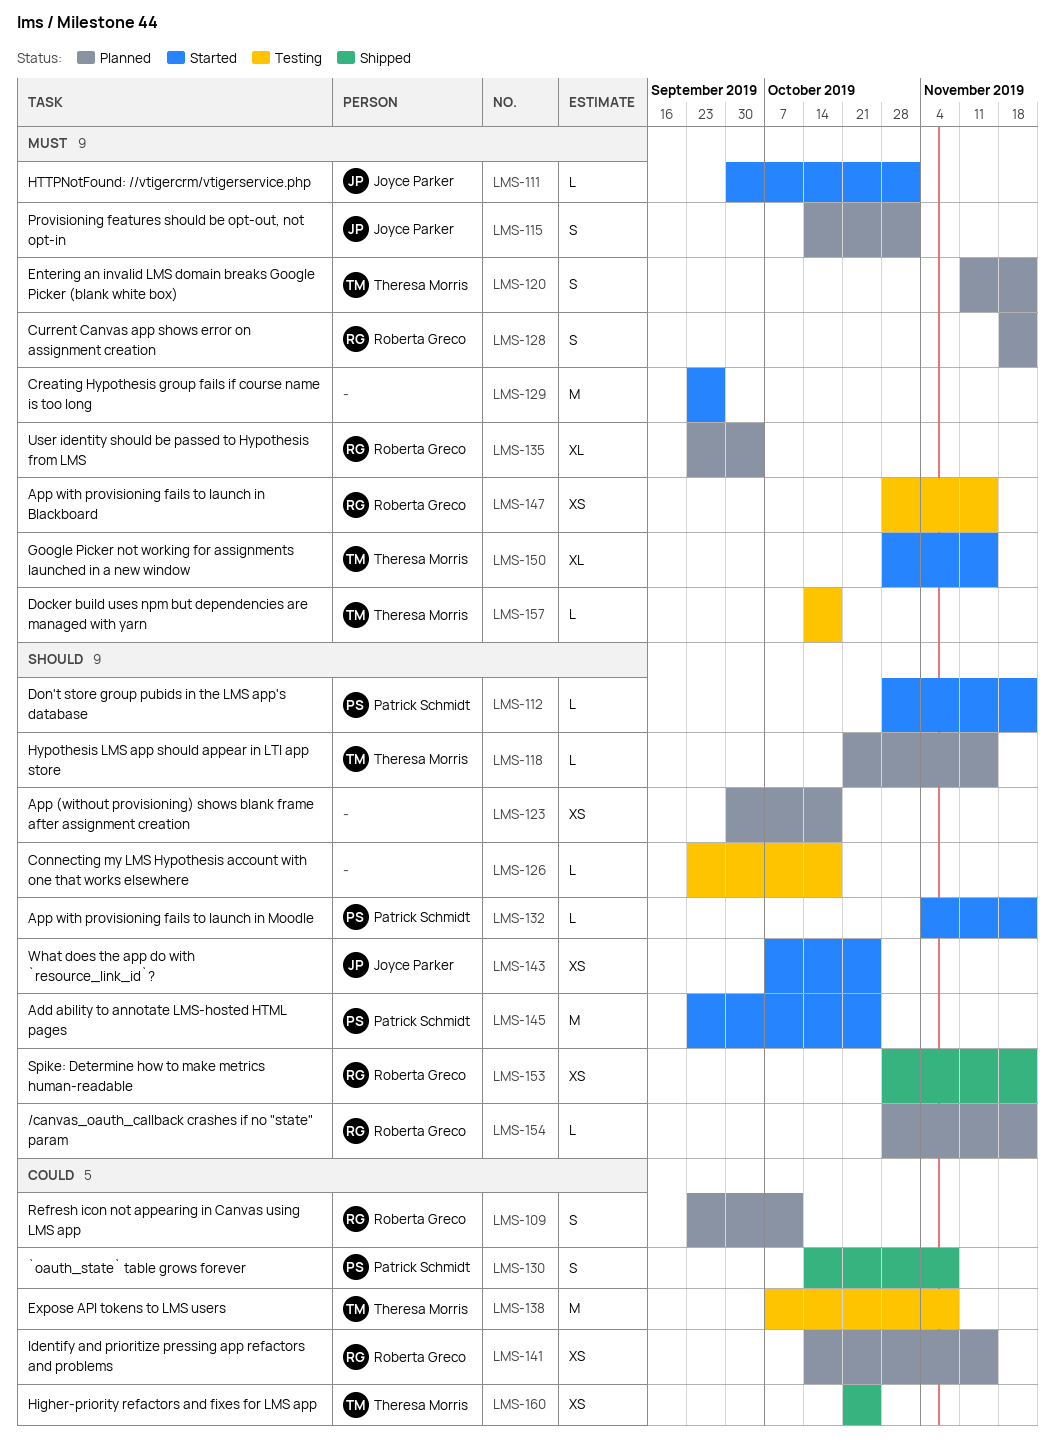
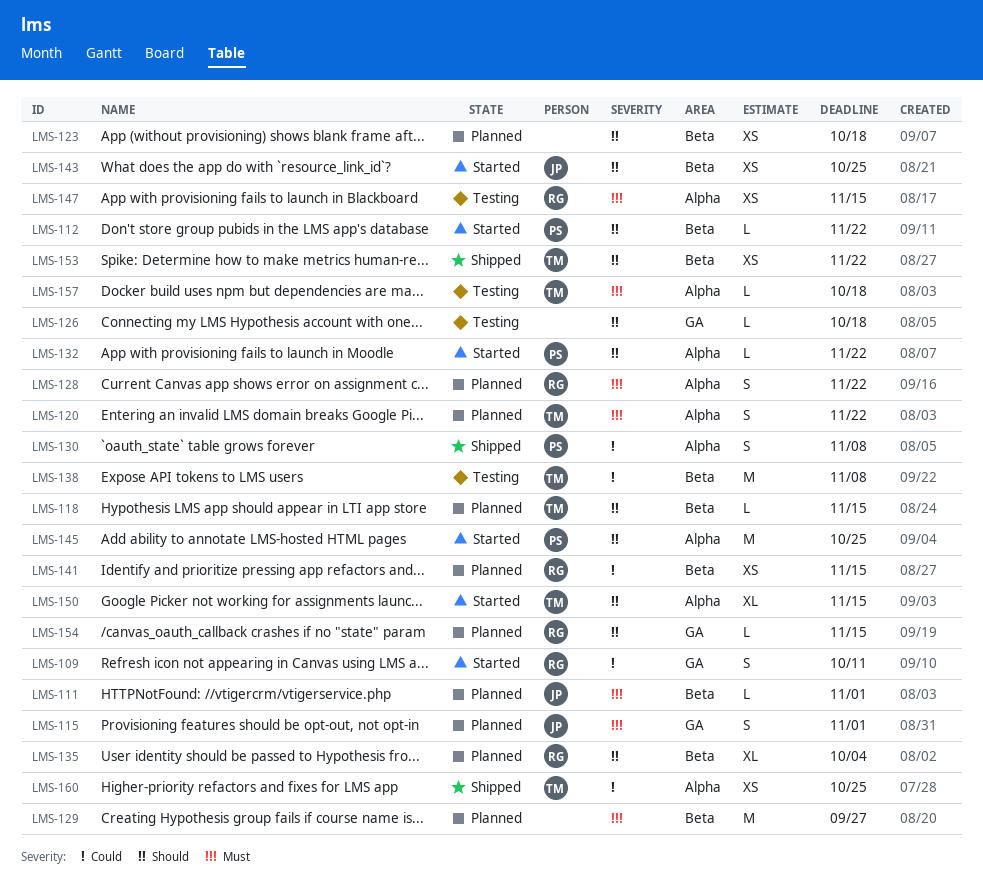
LMS-109, status: Planned -> Started
LMS-111, status: Started -> Planned
LMS-129, status: Started -> Planned
LMS-135, priority: Must -> Should
LMS-150, priority: Must -> Should
LMS-153, owner: Roberta Greco -> Theresa Morris
LMS-154, due: Nov 22 -> Nov 15

